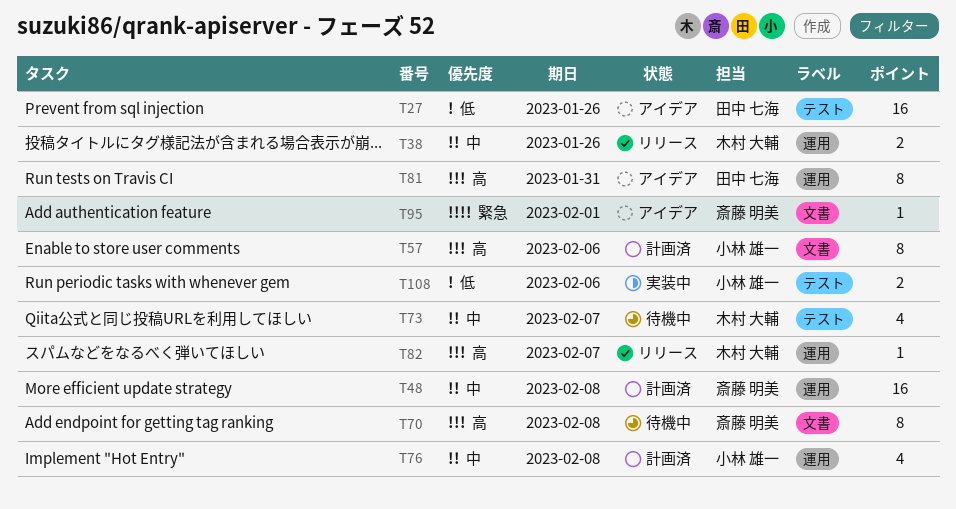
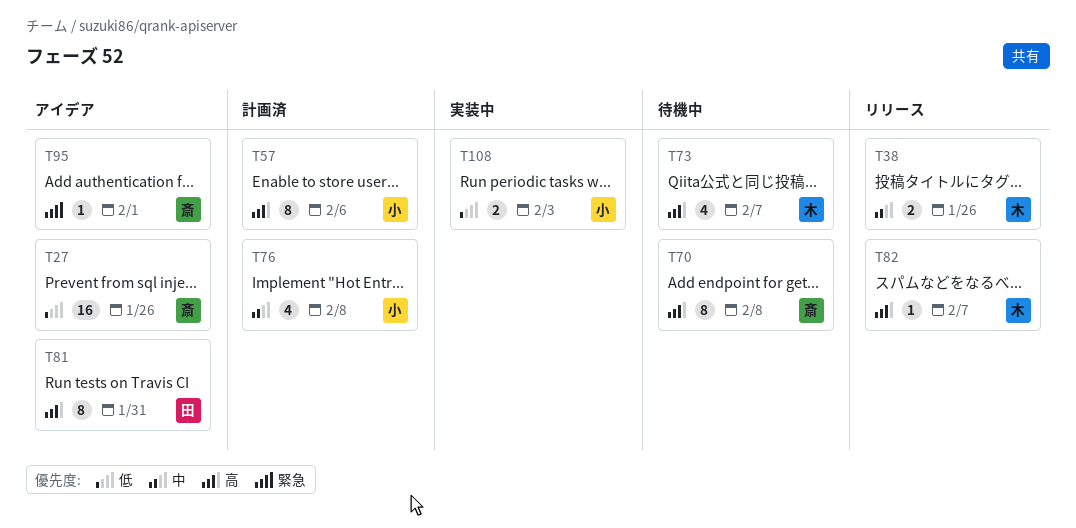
T27, owner: 田中 七海 -> 斎藤 明美
T48: present -> none
T73, priority: 中 -> 高
T108, due: Feb 6 -> Feb 3

